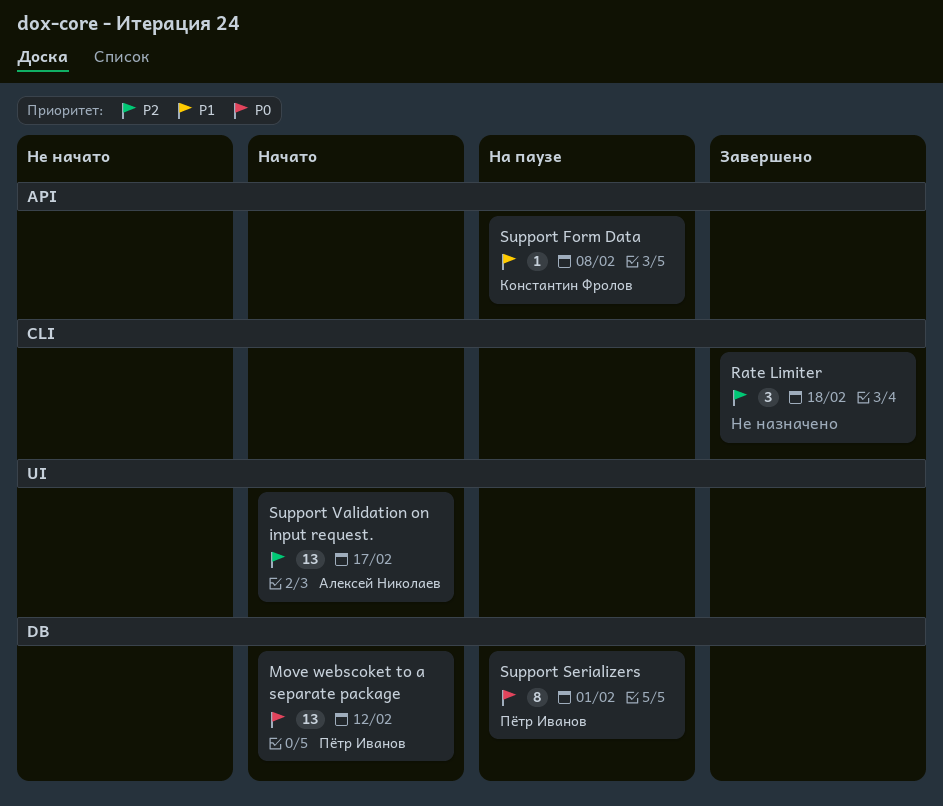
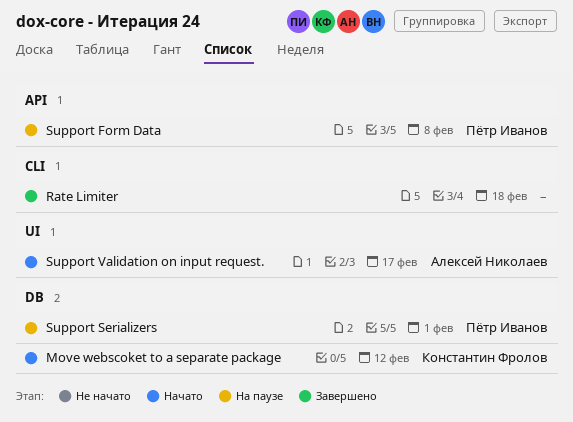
Move webscoket to a separate package, owner: Пётр Иванов -> Константин Фролов
Support Form Data, owner: Константин Фролов -> Пётр Иванов

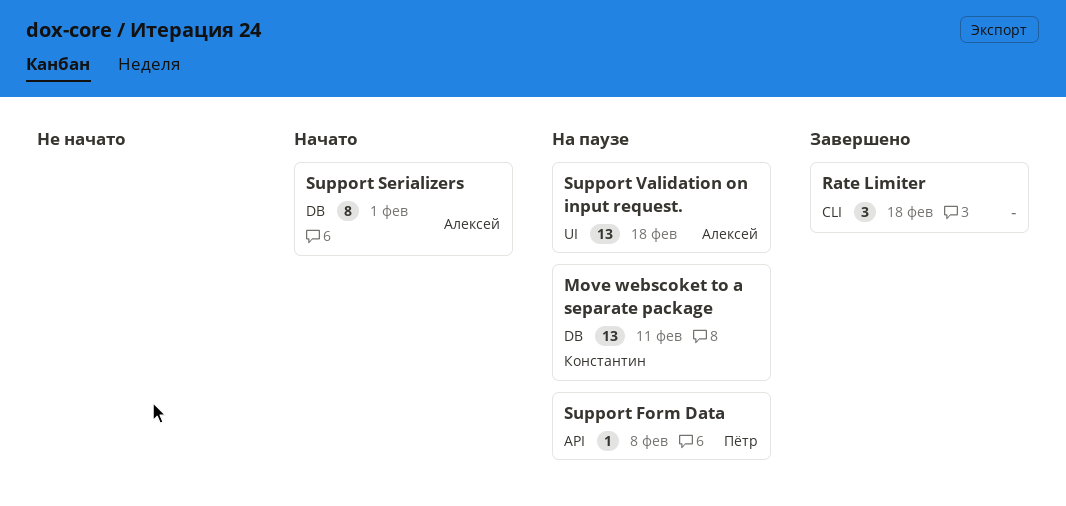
Move webscoket to a separate package, status: Начато -> На паузе
Move webscoket to a separate package, due: Feb 12 -> Feb 11
Support Serializers, status: На паузе -> Начато
Support Serializers, owner: Пётр Иванов -> Алексей Николаев
Support Validation on input request., status: Начато -> На паузе
Support Validation on input request., due: Feb 17 -> Feb 18

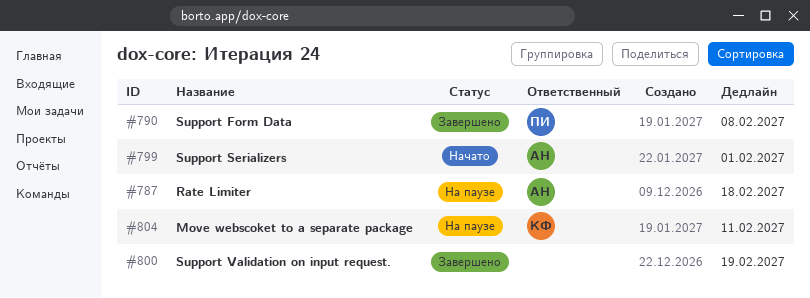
Rate Limiter, status: Завершено -> На паузе
Rate Limiter, owner: none -> Алексей
Support Form Data, status: На паузе -> Завершено
Support Validation on input request., status: На паузе -> Завершено
Support Validation on input request., owner: Алексей -> none
Support Validation on input request., due: Feb 18 -> Feb 19

